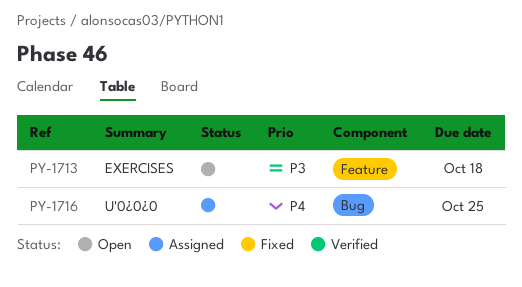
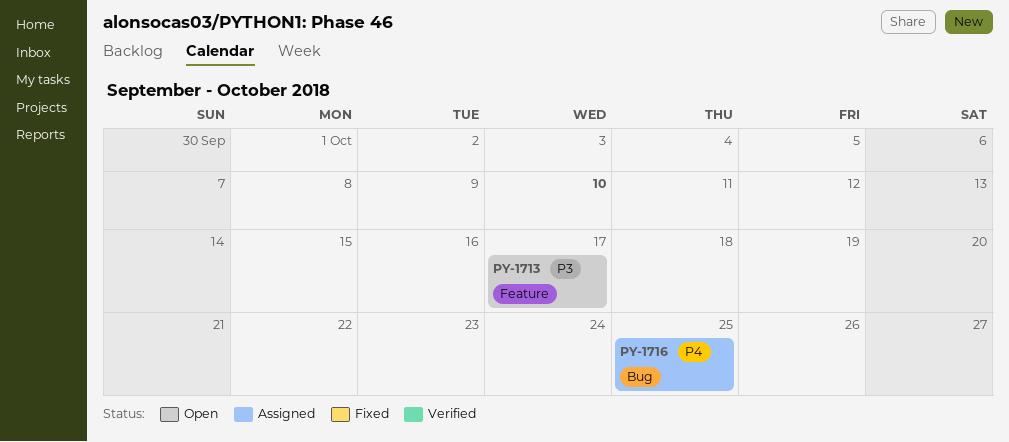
PY-1713, due: Oct 18 -> Oct 17

